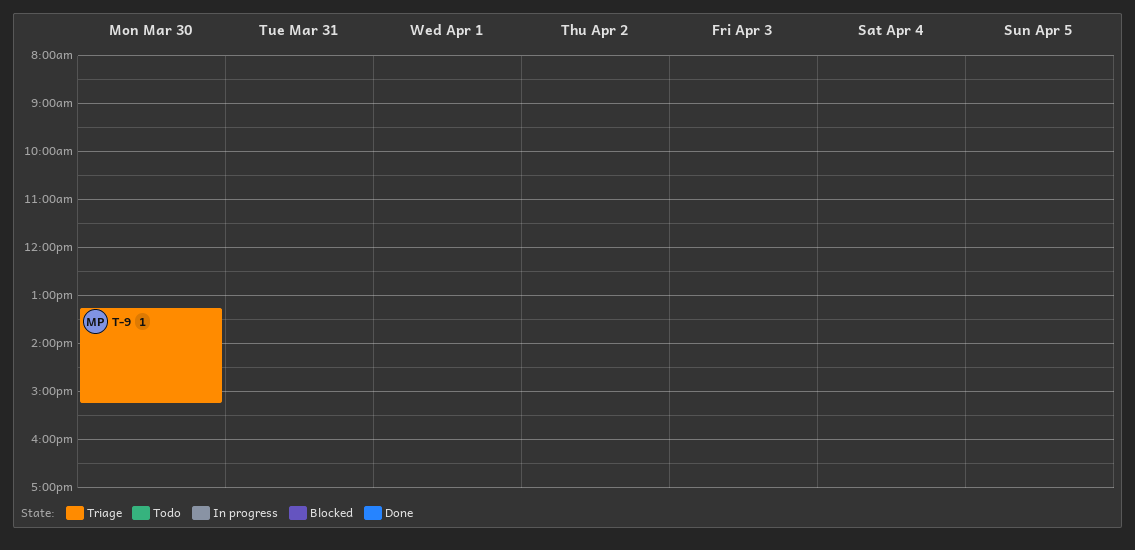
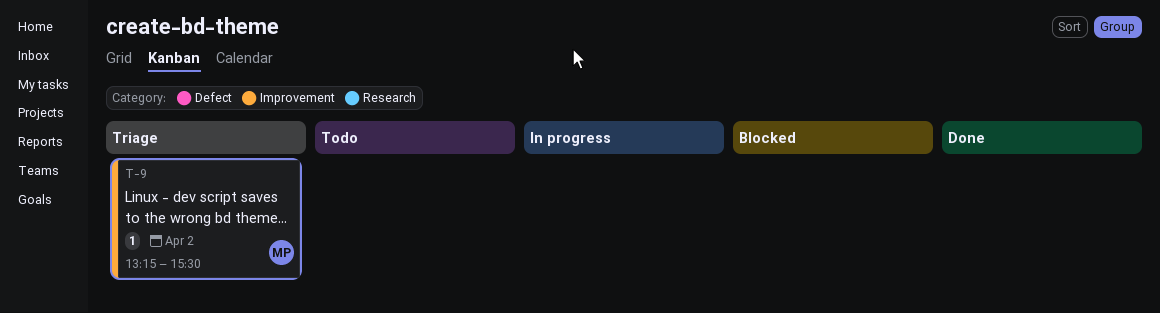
T-9, day: Mar 30 -> Apr 2
T-9, ends: 15:15 -> 15:30

